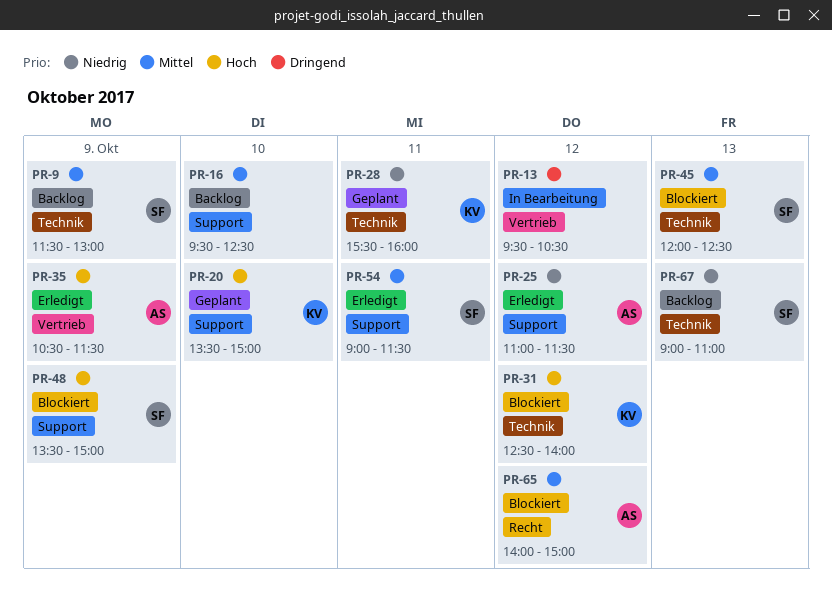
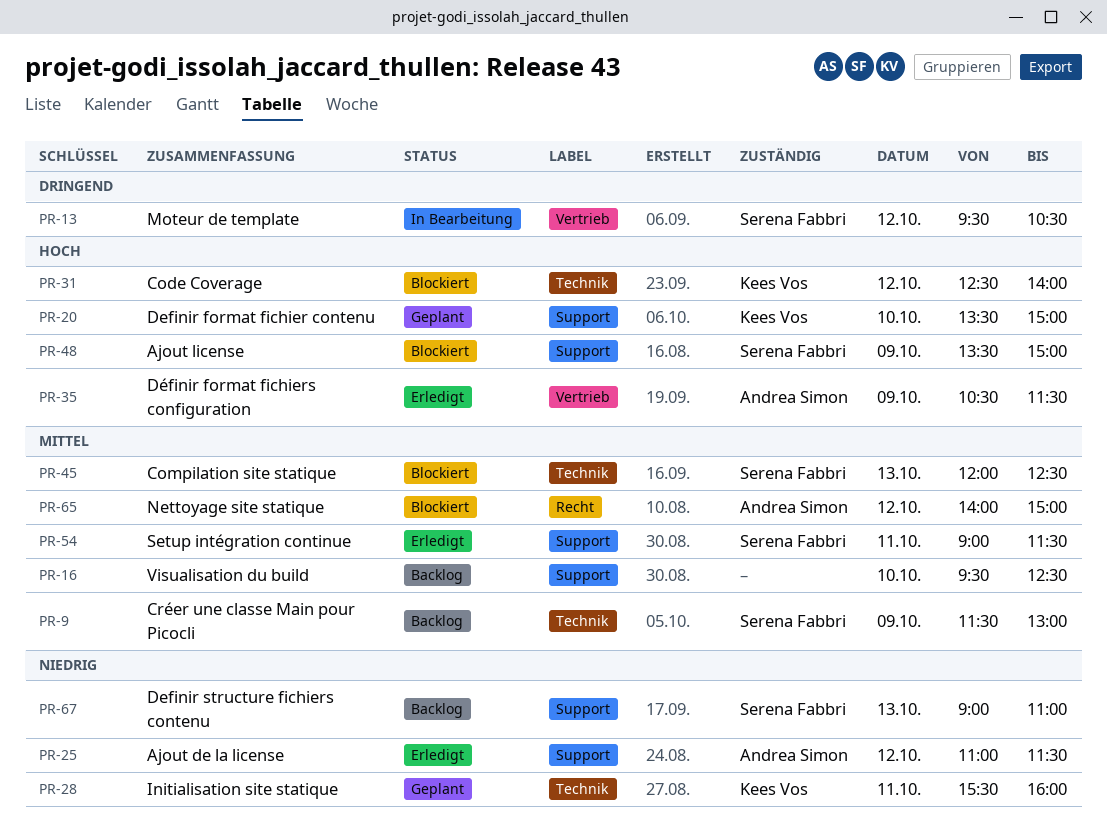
PR-13, owner: none -> Serena Fabbri
PR-67, label: Technik -> Support

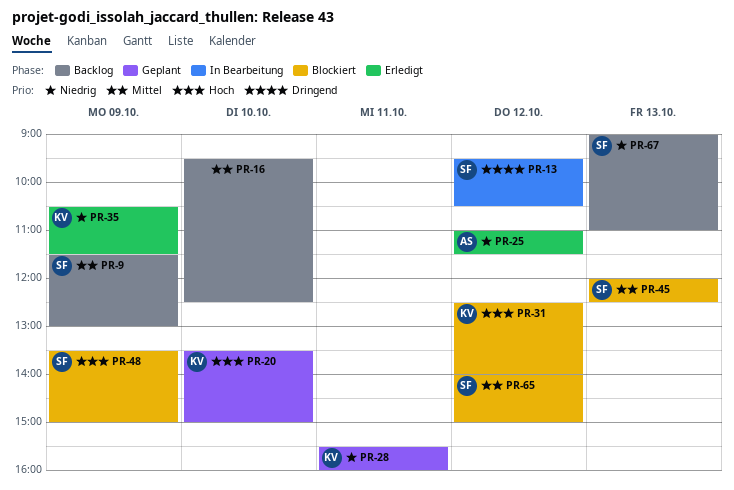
PR-35, owner: Andrea Simon -> Kees Vos
PR-35, priority: Hoch -> Niedrig
PR-54: present -> none
PR-65, owner: Andrea Simon -> Serena Fabbri

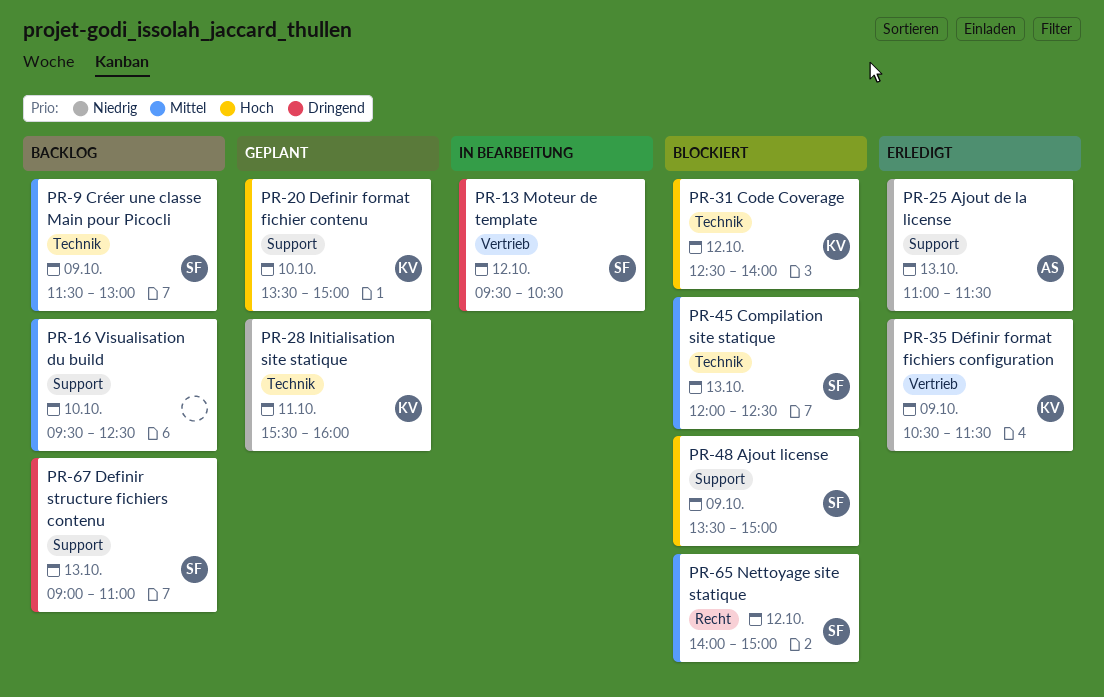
PR-25, day: Oct 12 -> Oct 13
PR-67, priority: Niedrig -> Dringend

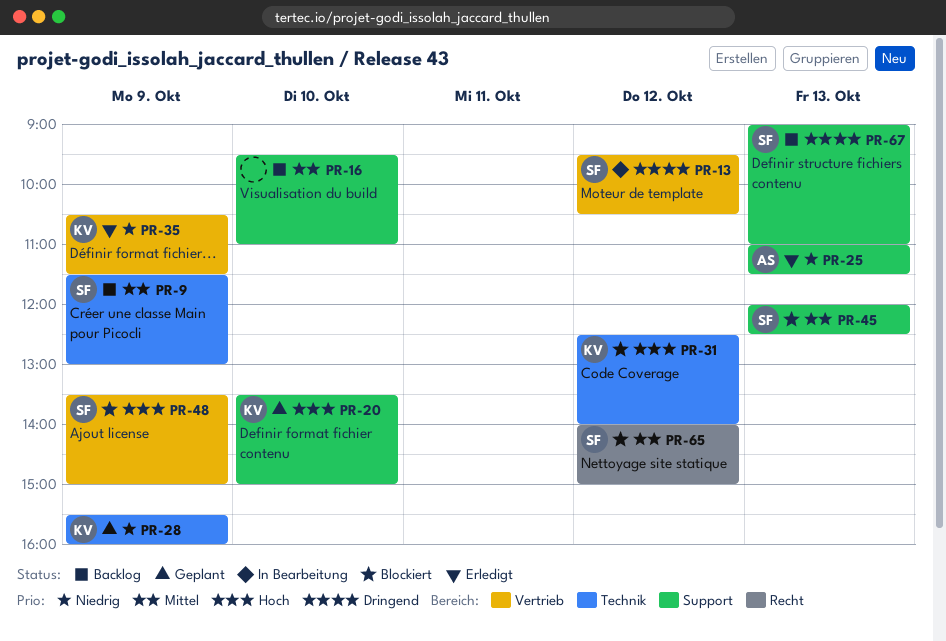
PR-16, ends: 12:30 -> 11:00
PR-28, day: Oct 11 -> Oct 9
PR-45, label: Technik -> Support
PR-48, label: Support -> Vertrieb

